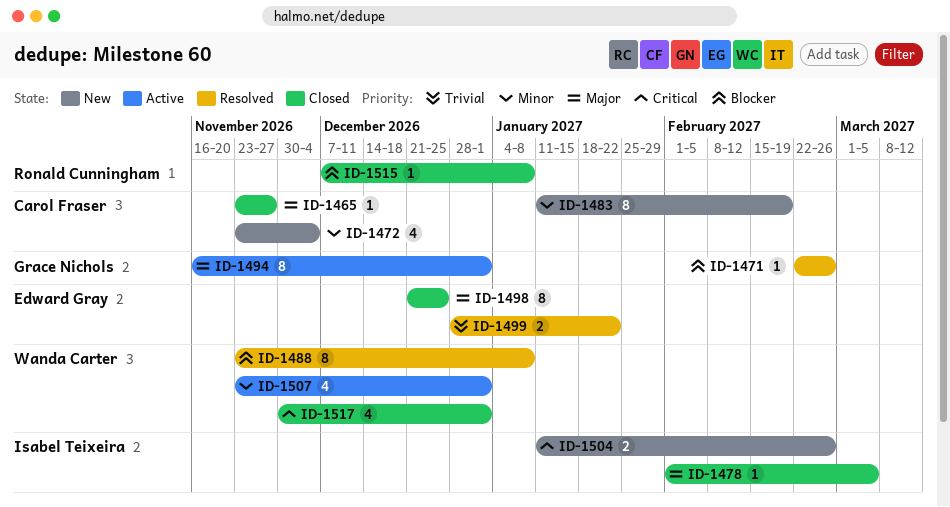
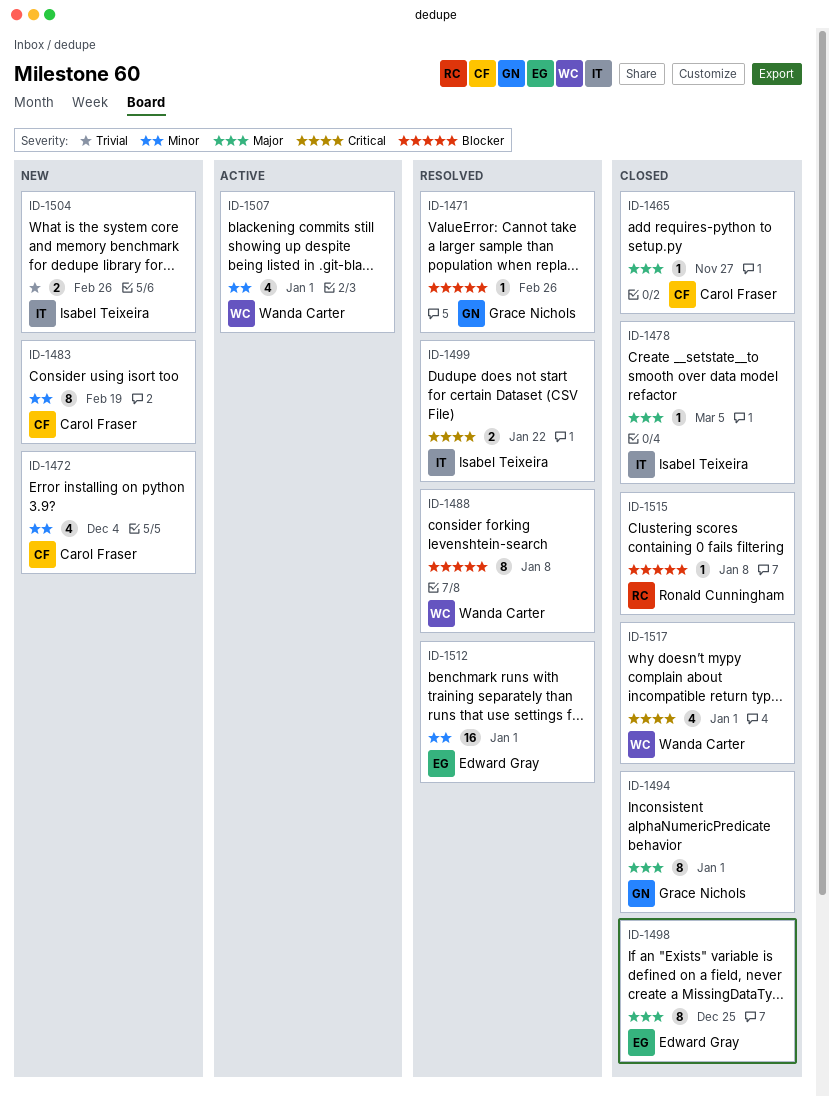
ID-1494, status: Active -> Closed
ID-1499, owner: Edward Gray -> Isabel Teixeira
ID-1499, priority: Trivial -> Critical
ID-1504, priority: Critical -> Trivial
ID-1512: none -> present

